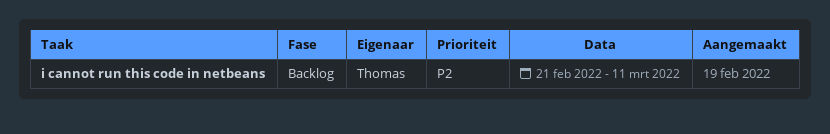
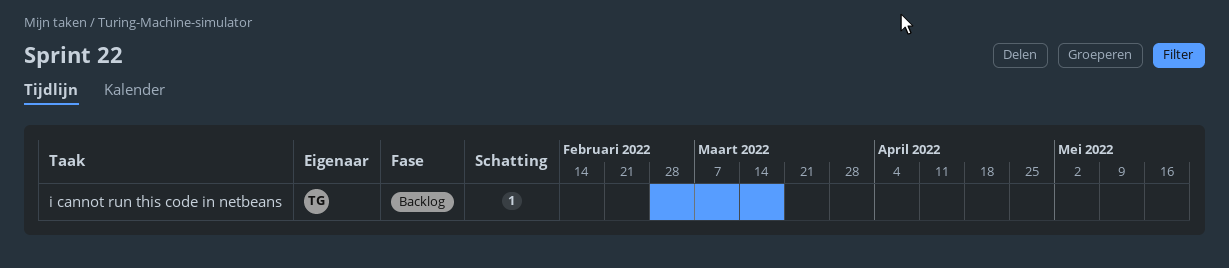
i cannot run this code in netbeans, start: Feb 21 -> Feb 28
i cannot run this code in netbeans, due: Mar 11 -> Mar 18

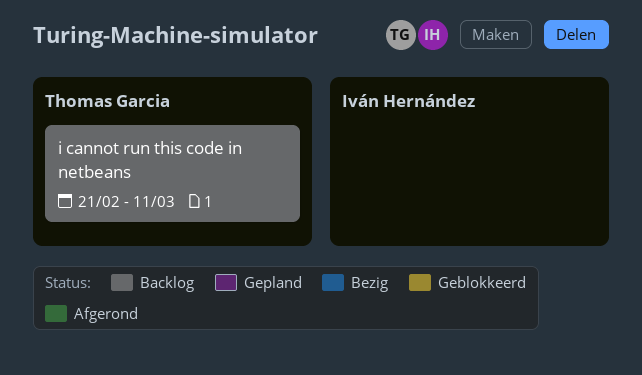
i cannot run this code in netbeans, start: Feb 28 -> Feb 21
i cannot run this code in netbeans, due: Mar 18 -> Mar 11

